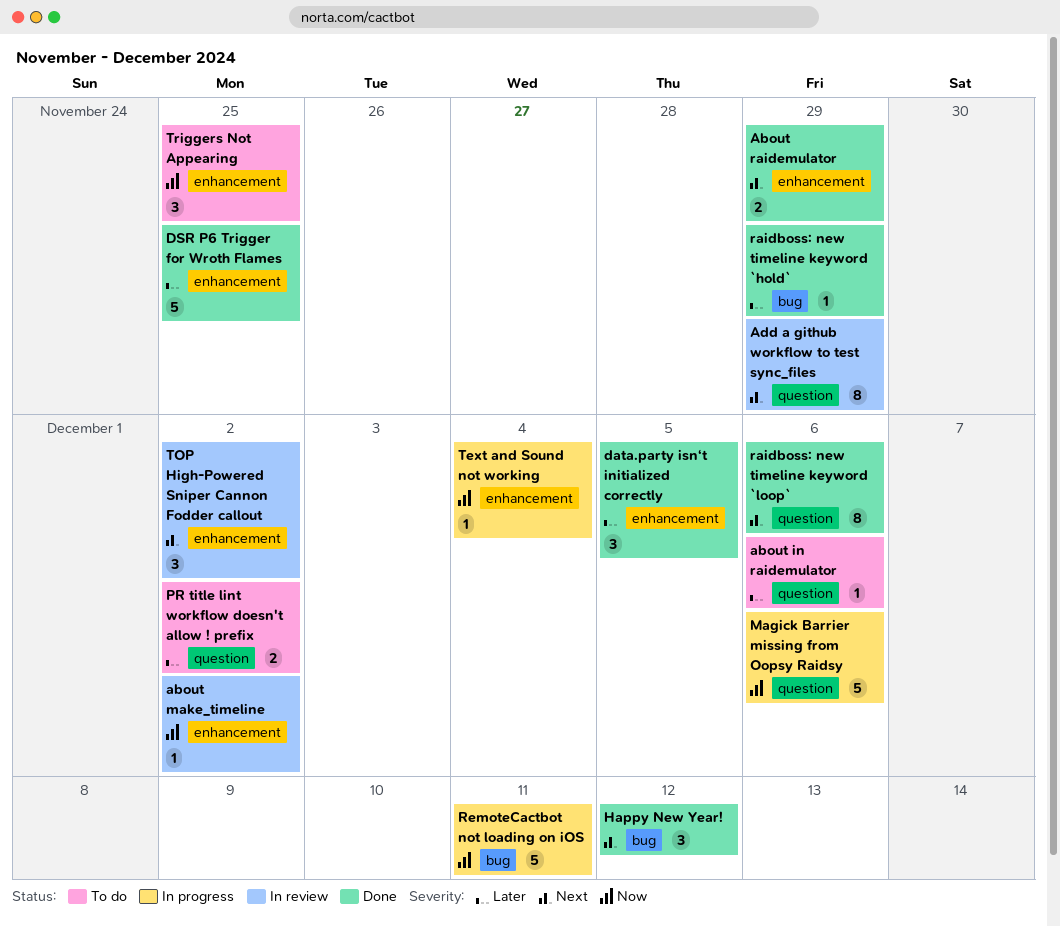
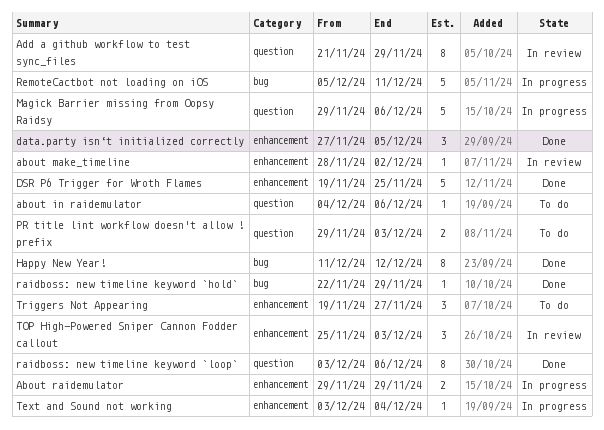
About raidemulator, status: Done -> In progress
Happy New Year!, estimate: 3 -> 8
PR title lint workflow doesn't allow ! prefix, due: Dec 2 -> Dec 3
TOP High-Powered Sniper Cannon Fodder callout, due: Dec 2 -> Dec 3
Triggers Not Appearing, due: Nov 25 -> Nov 27

